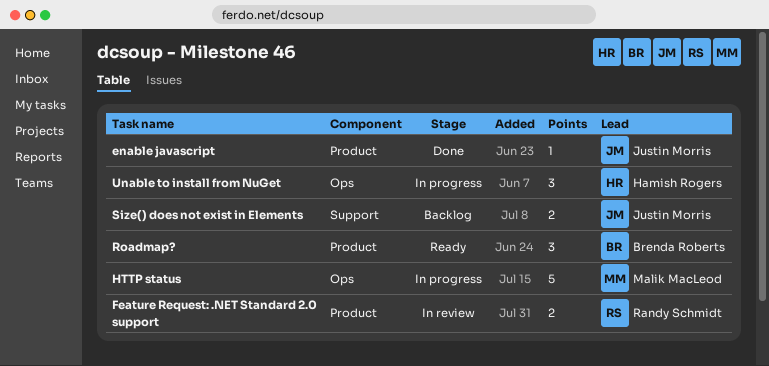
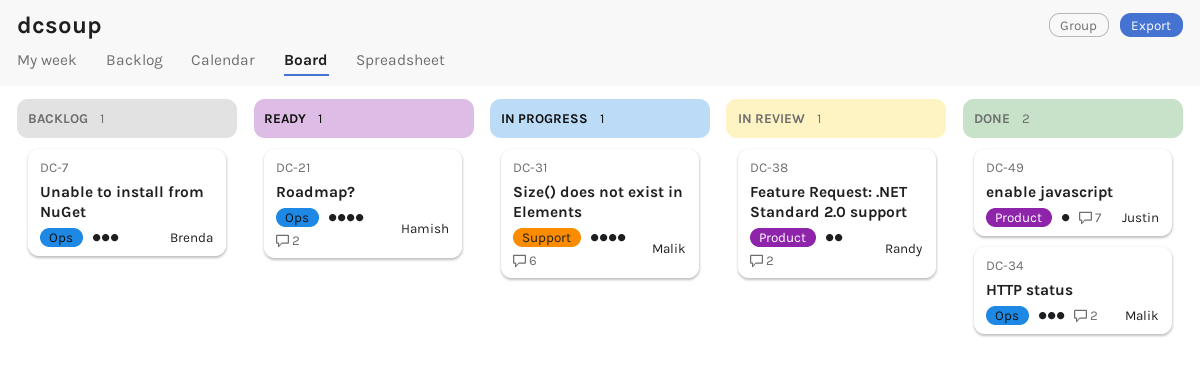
HTTP status, status: In progress -> Done
HTTP status, estimate: 5 -> 3
Roadmap?, owner: Brenda Roberts -> Hamish Rogers
Roadmap?, label: Product -> Ops
Roadmap?, estimate: 3 -> 4
Size() does not exist in Elements, status: Backlog -> In progress
Size() does not exist in Elements, owner: Justin Morris -> Malik MacLeod
Size() does not exist in Elements, estimate: 2 -> 4
Unable to install from NuGet, status: In progress -> Backlog
Unable to install from NuGet, owner: Hamish Rogers -> Brenda Roberts

